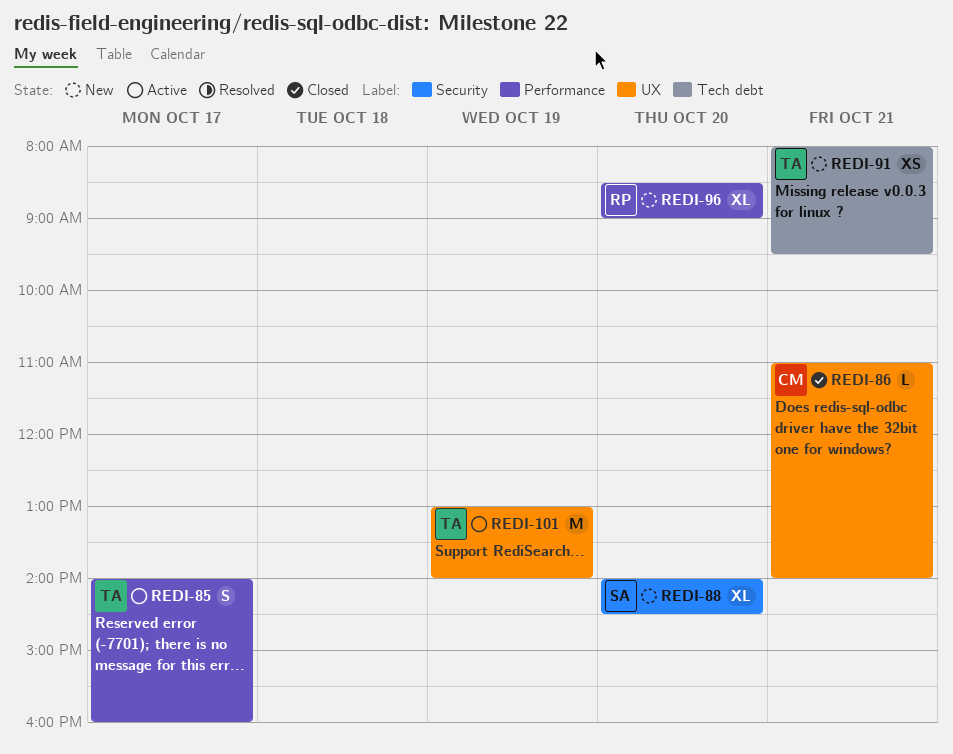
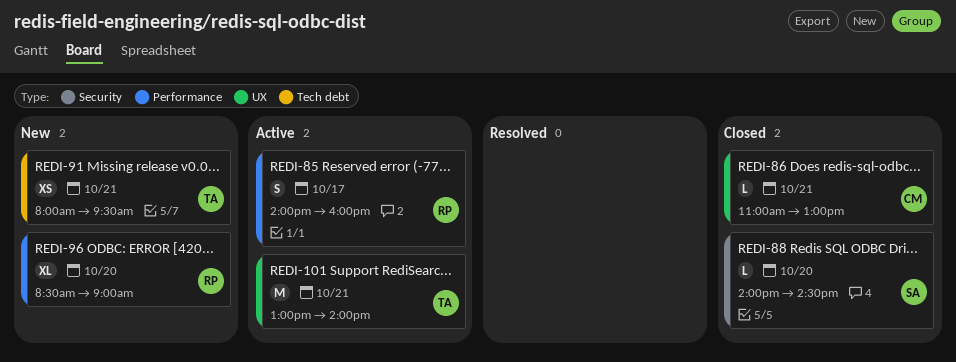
REDI-85, owner: TA -> RP
REDI-86, ends: 14:00 -> 13:00
REDI-88, status: New -> Closed
REDI-88, estimate: XL -> L
REDI-101, day: Oct 19 -> Oct 21

